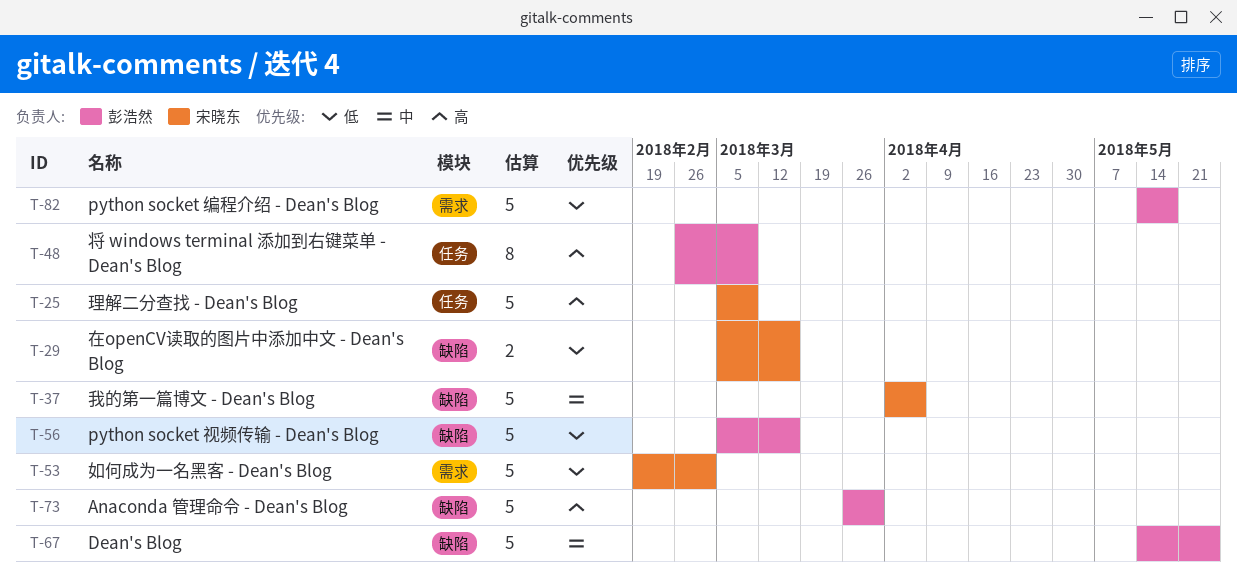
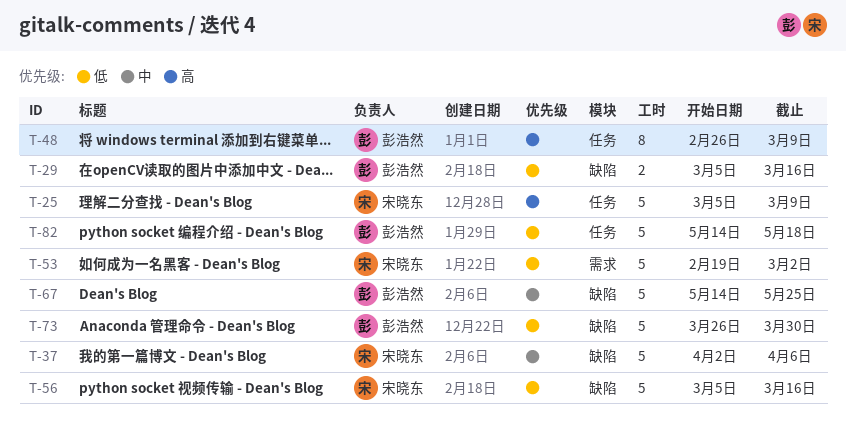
T-29, owner: 宋晓东 -> 彭浩然
T-56, owner: 彭浩然 -> 宋晓东
T-73, priority: 高 -> 低
T-82, label: 需求 -> 任务

